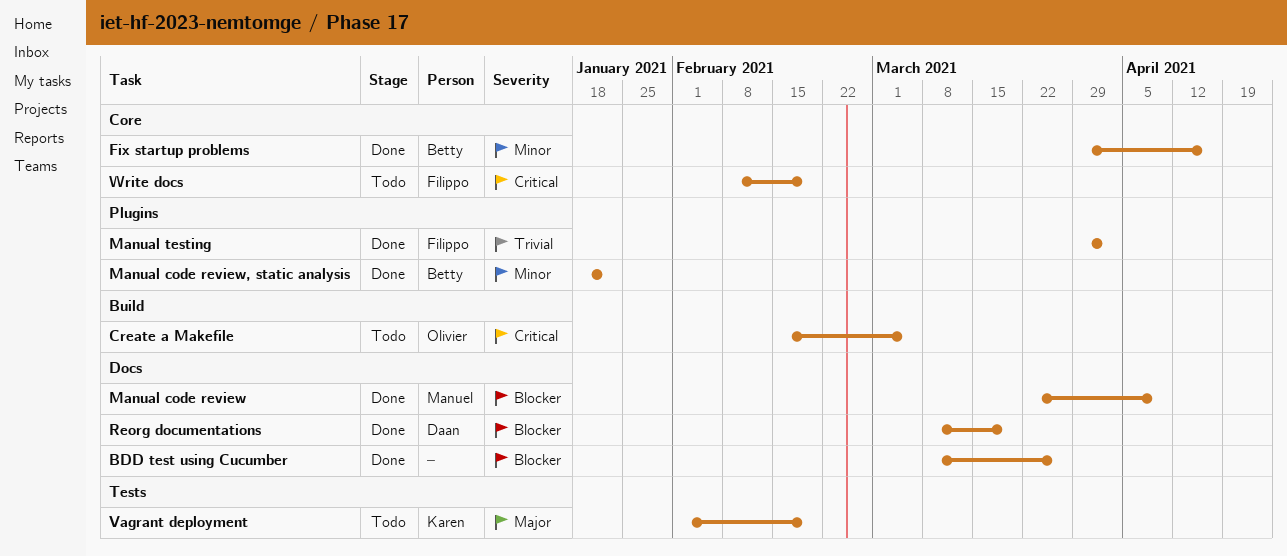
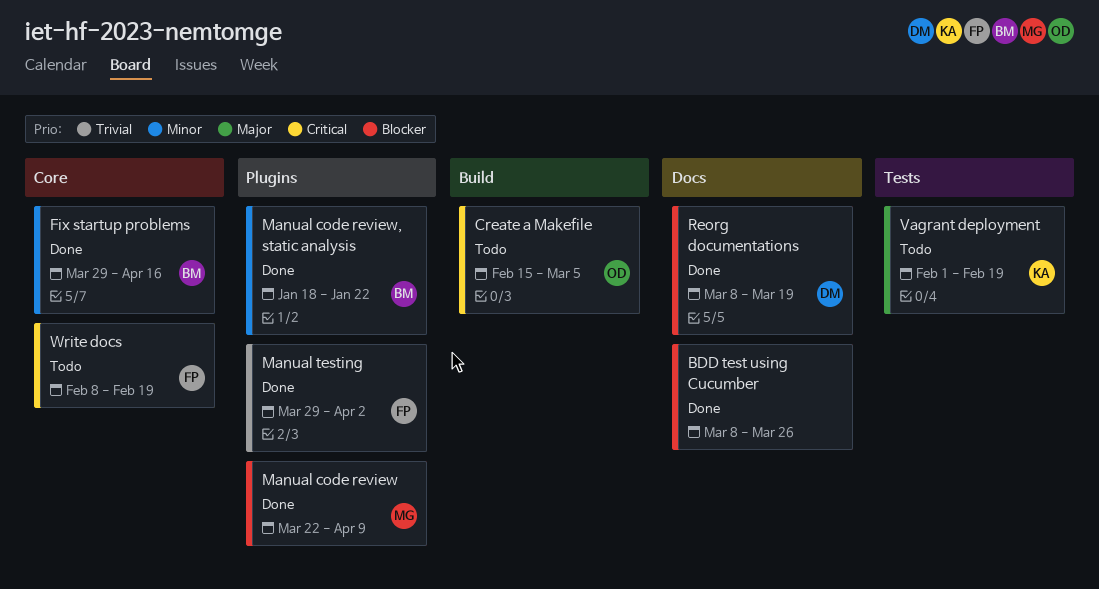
Manual code review, label: Docs -> Plugins

